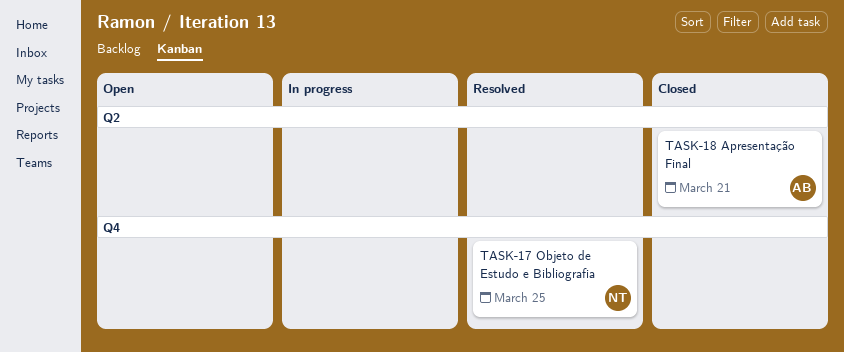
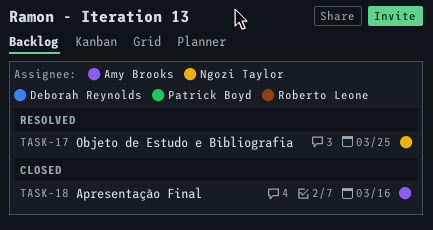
TASK-18, due: Mar 21 -> Mar 16

